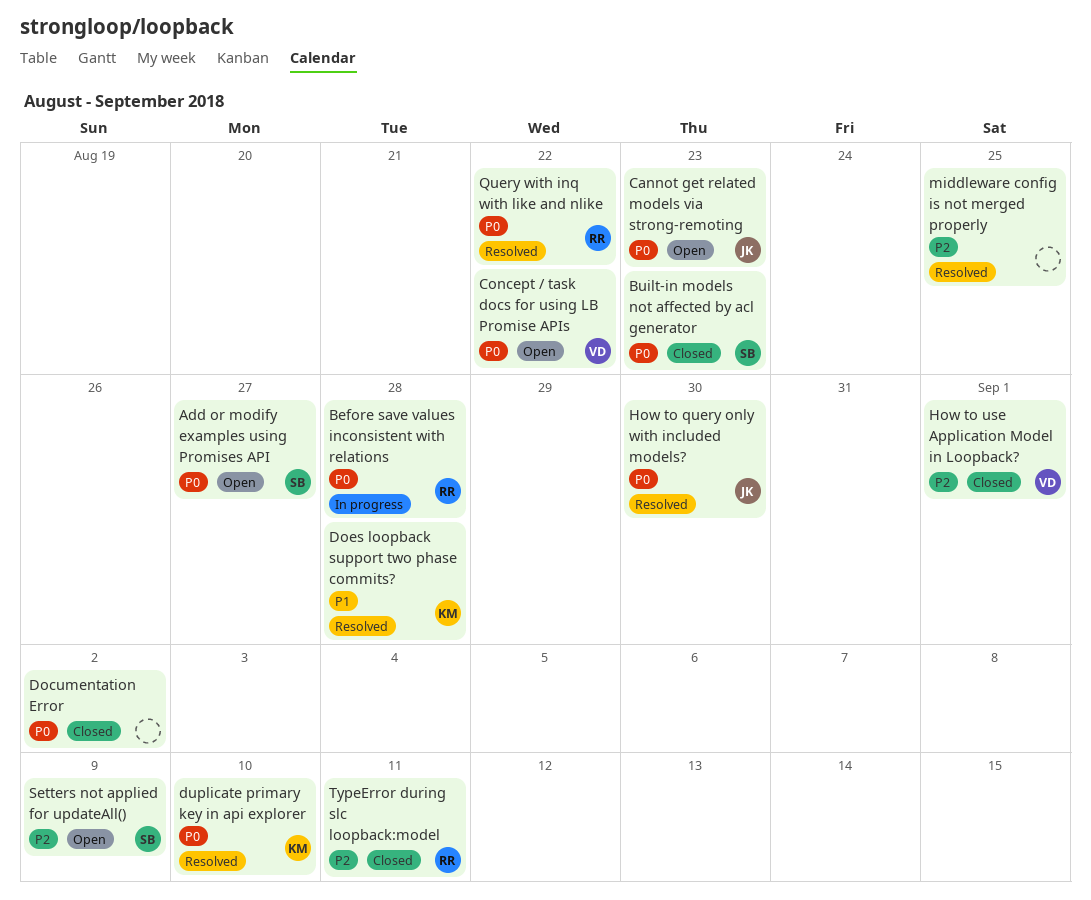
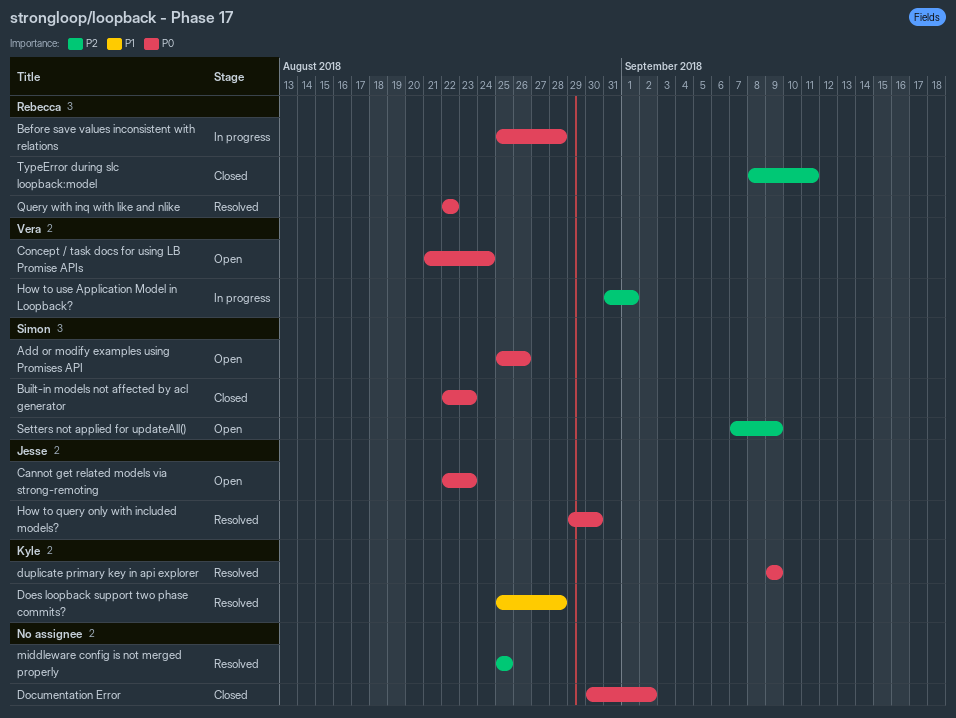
Add or modify examples using Promises API, due: Aug 27 -> Aug 26
Concept / task docs for using LB Promise APIs, due: Aug 22 -> Aug 24
duplicate primary key in api explorer, due: Sep 10 -> Sep 9
How to use Application Model in Loopback?, status: Closed -> In progress

